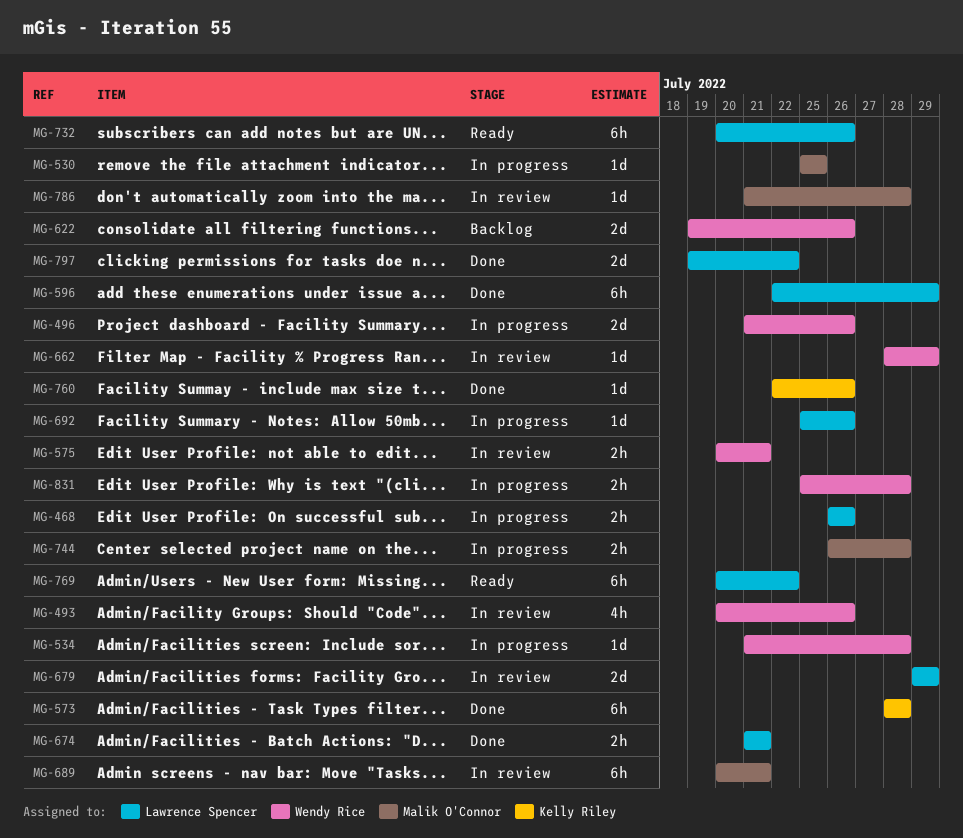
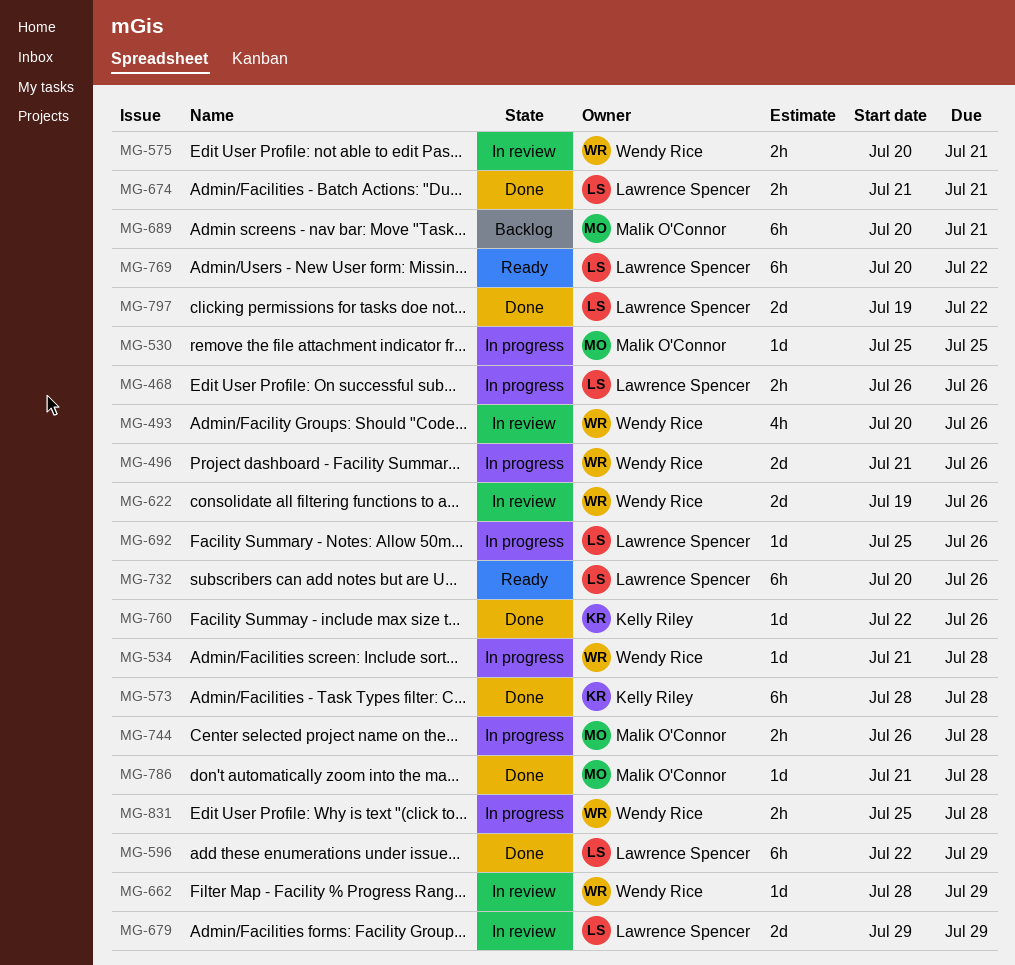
MG-622, status: Backlog -> In review
MG-689, status: In review -> Backlog
MG-786, status: In review -> Done

